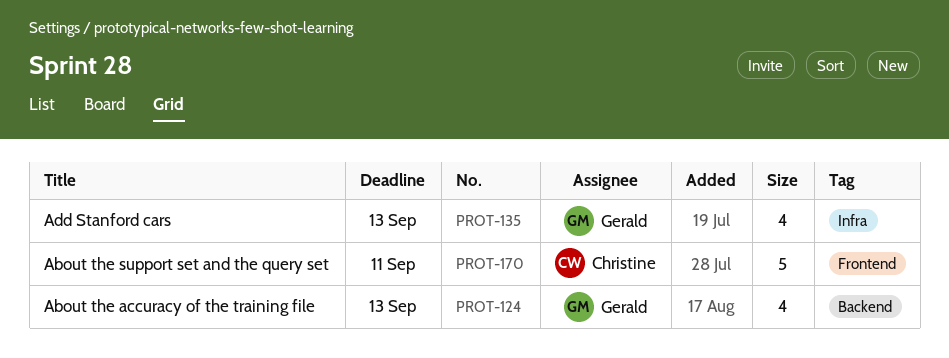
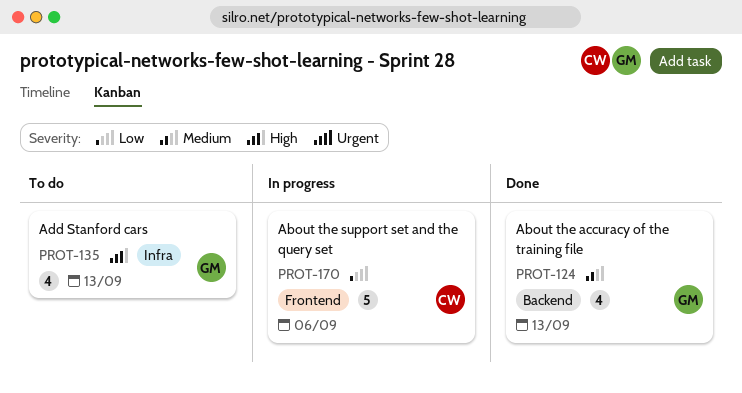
PROT-170, due: Sep 11 -> Sep 6

